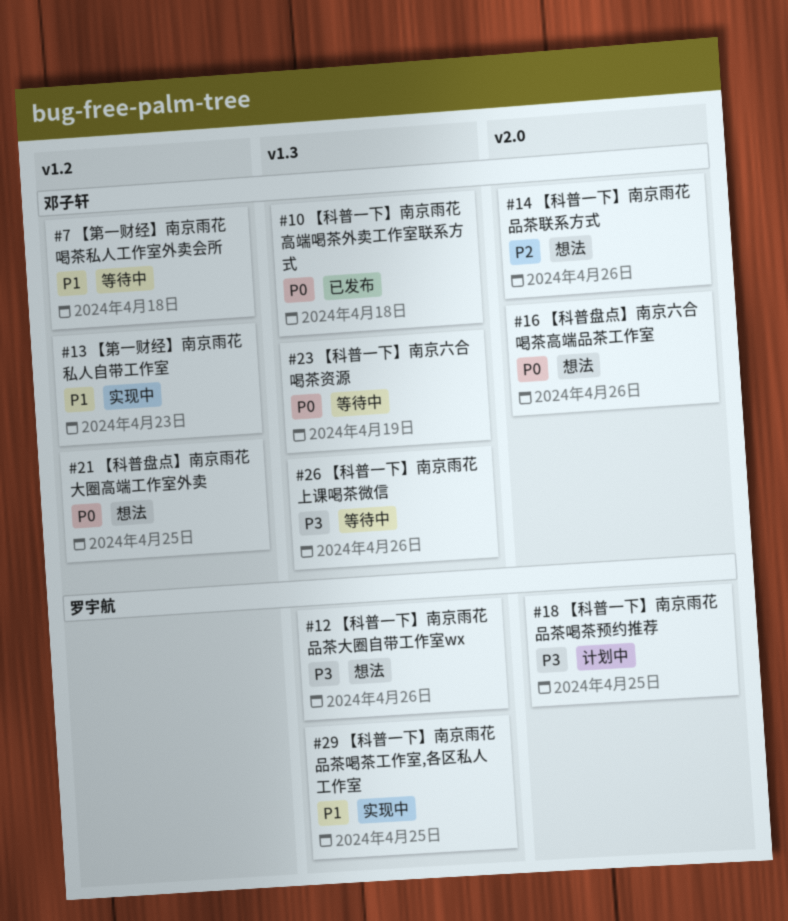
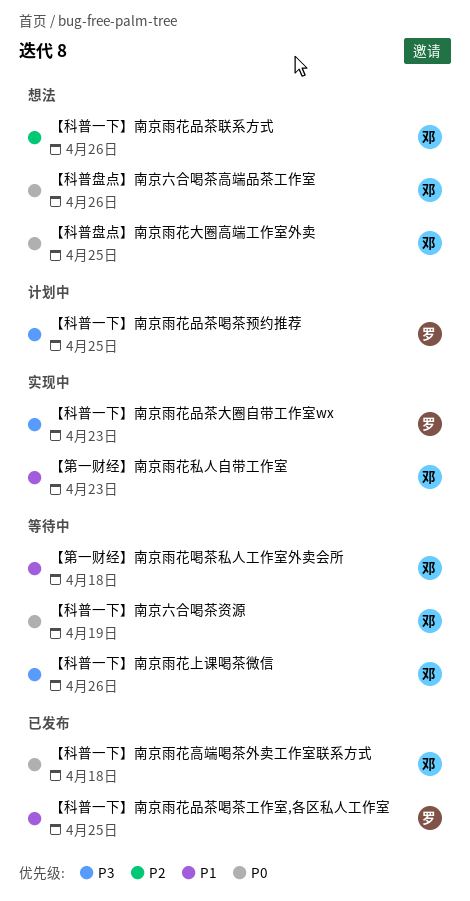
【科普一下】南京雨花品茶喝茶工作室,各区私人工作室, status: 实现中 -> 已发布
【科普一下】南京雨花品茶大圈自带工作室wx, status: 想法 -> 实现中
【科普一下】南京雨花品茶大圈自带工作室wx, due: Apr 26 -> Apr 23

